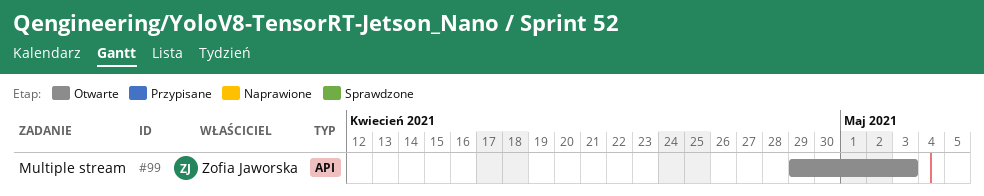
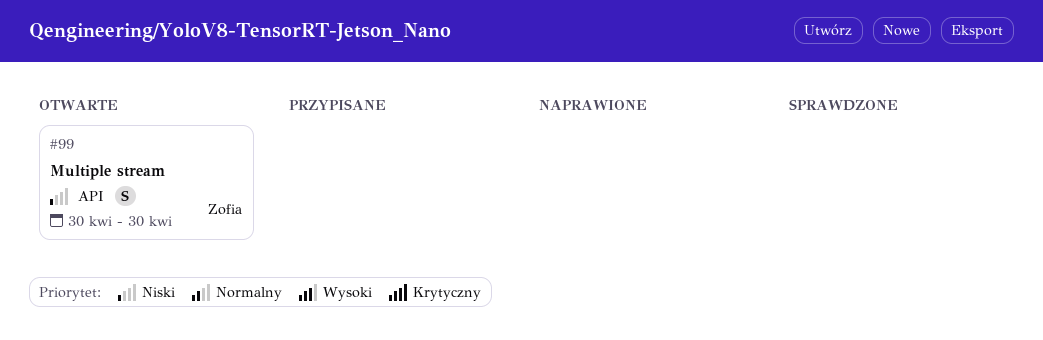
#99, start: Apr 29 -> Apr 30
#99, due: May 3 -> Apr 30

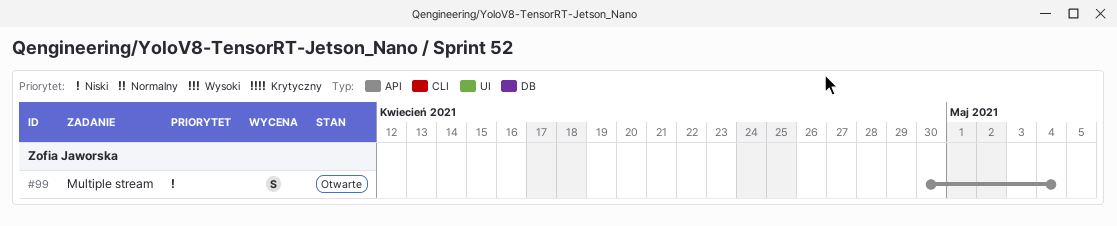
#99, due: Apr 30 -> May 4

